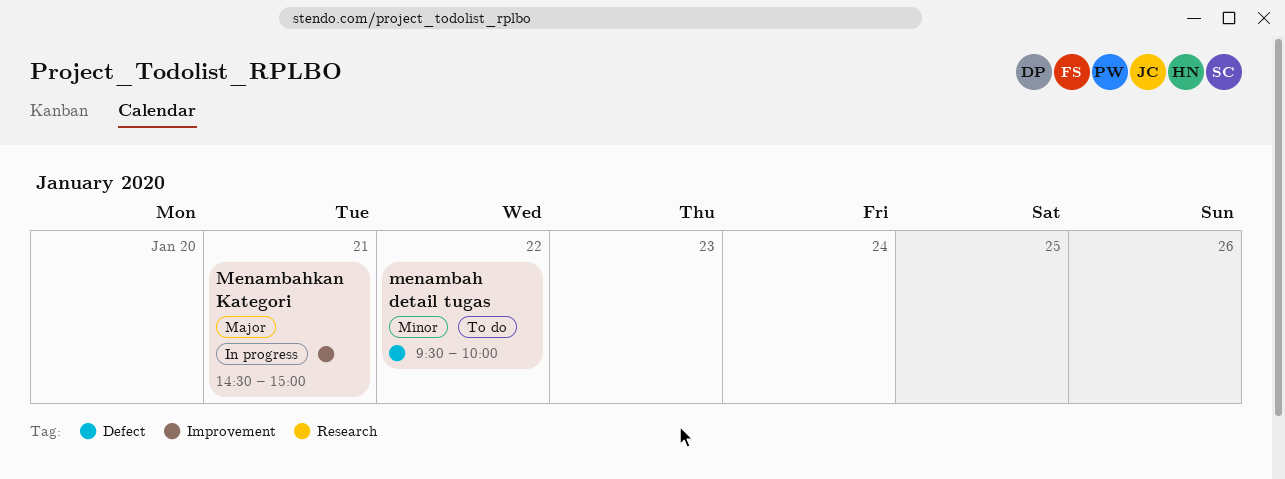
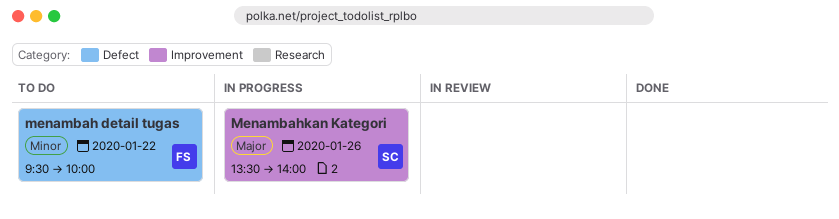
Menambahkan Kategori, day: Jan 21 -> Jan 26
Menambahkan Kategori, begins: 14:30 -> 13:30
Menambahkan Kategori, ends: 15:00 -> 14:00

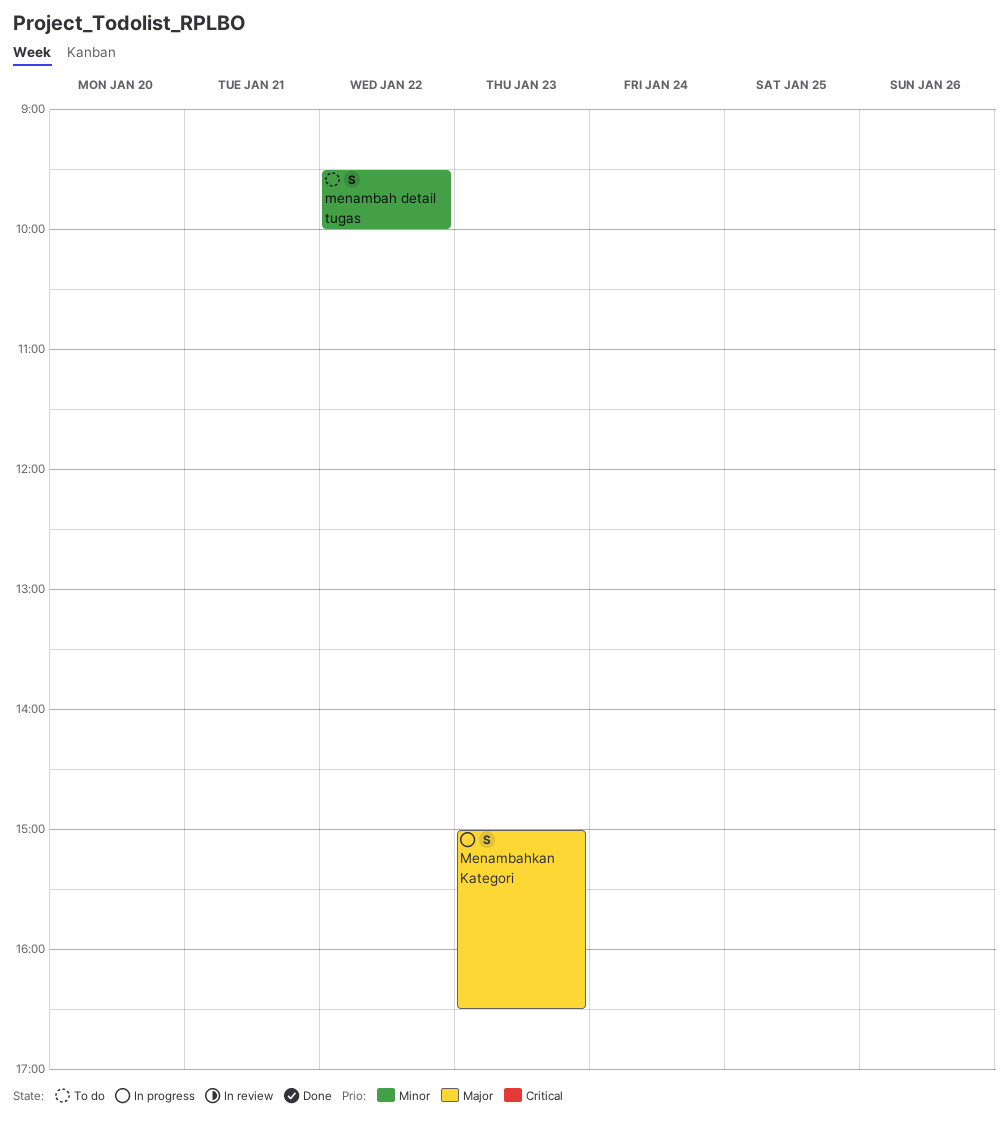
Menambahkan Kategori, day: Jan 26 -> Jan 23
Menambahkan Kategori, begins: 13:30 -> 15:00
Menambahkan Kategori, ends: 14:00 -> 16:30

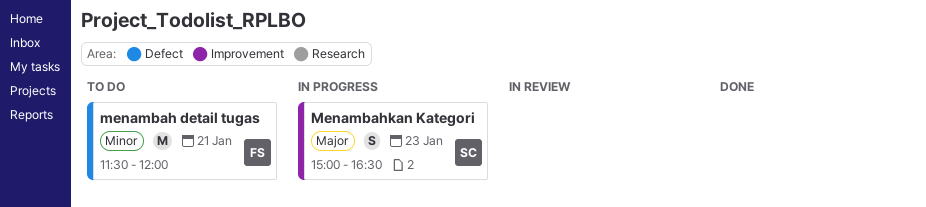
menambah detail tugas, estimate: S -> M
menambah detail tugas, day: Jan 22 -> Jan 21
menambah detail tugas, begins: 09:30 -> 11:30
menambah detail tugas, ends: 10:00 -> 12:00

